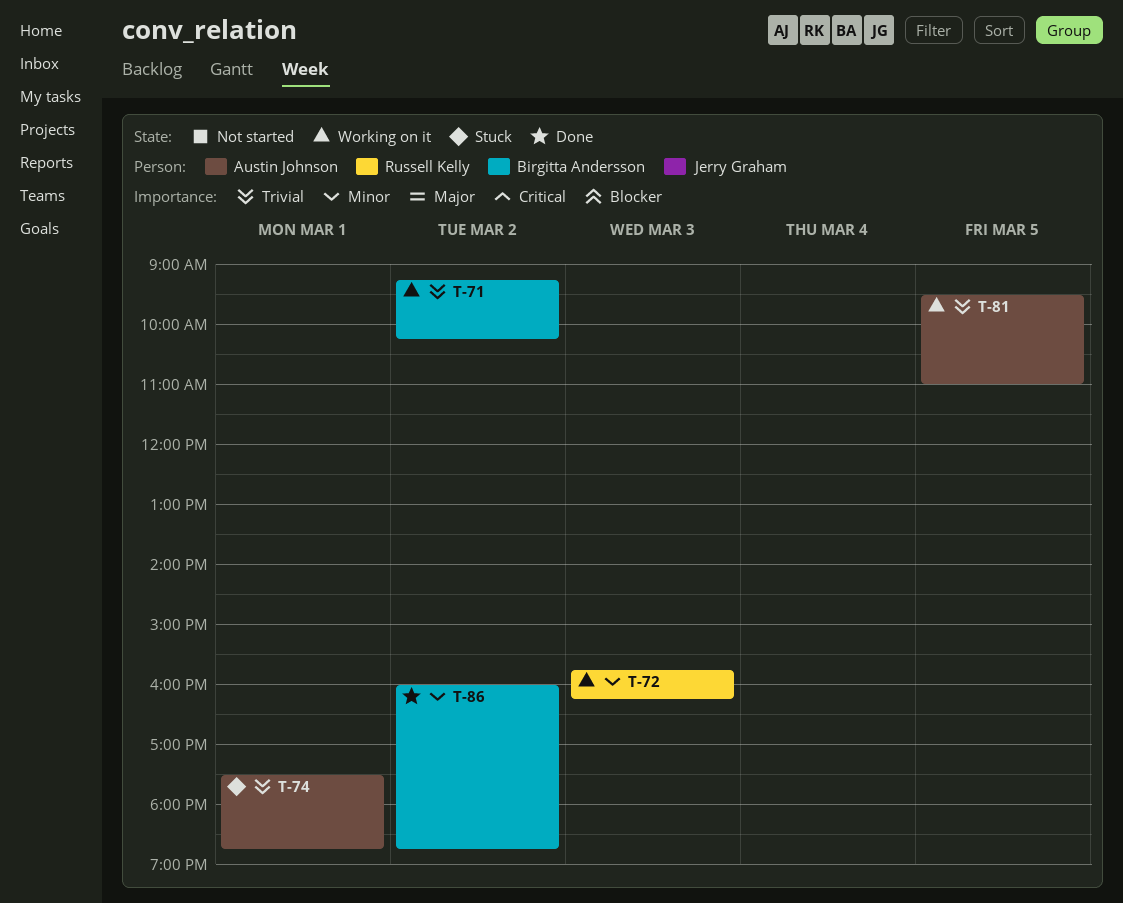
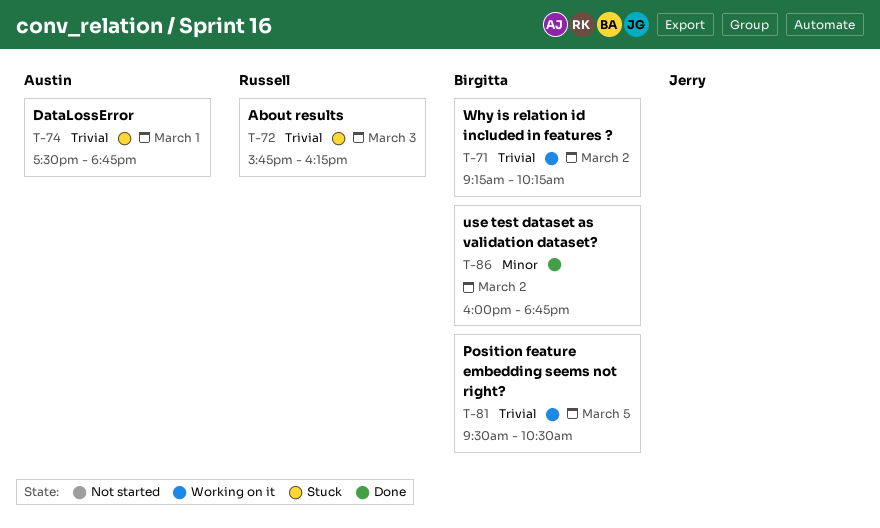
T-72, status: Working on it -> Stuck
T-72, priority: Minor -> Trivial
T-81, owner: Austin Johnson -> Birgitta Andersson
T-81, ends: 11:00 -> 10:30

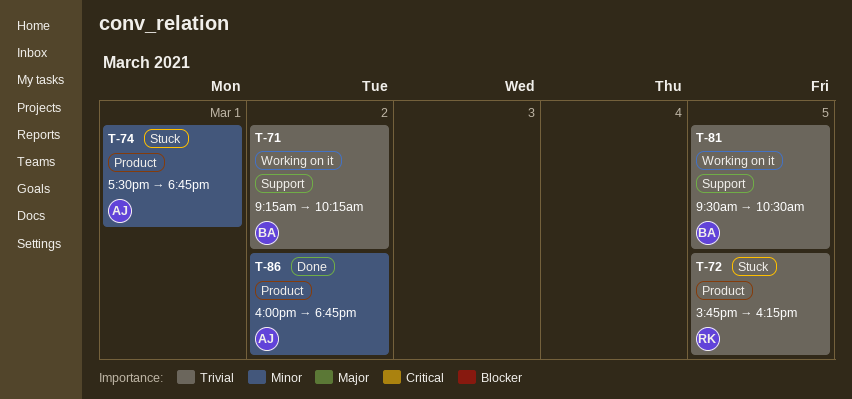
T-72, day: Mar 3 -> Mar 5
T-74, priority: Trivial -> Minor
T-86, owner: Birgitta -> Austin

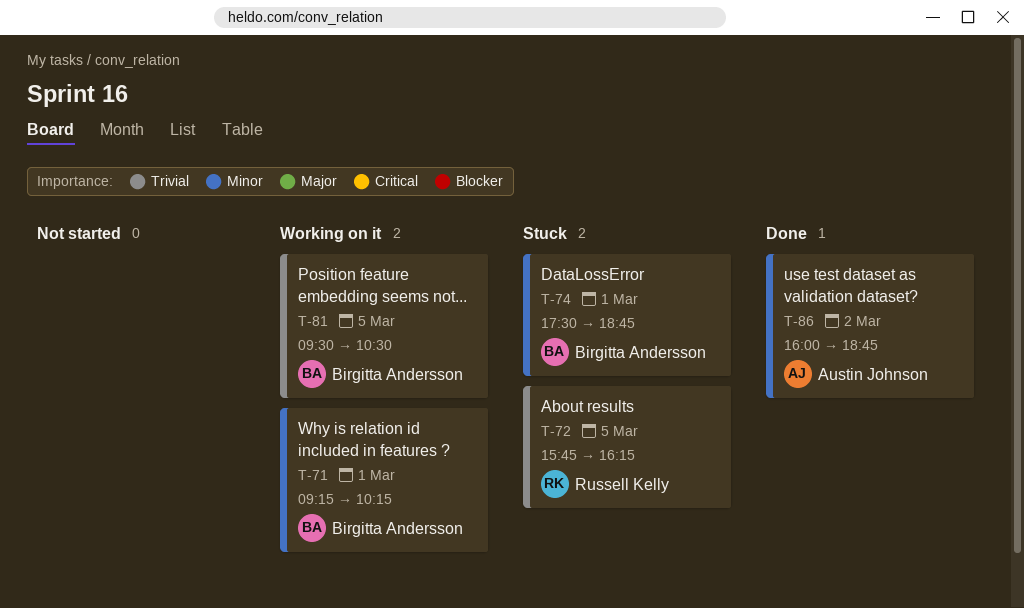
T-71, priority: Trivial -> Minor
T-71, day: Mar 2 -> Mar 1
T-74, owner: Austin Johnson -> Birgitta Andersson

